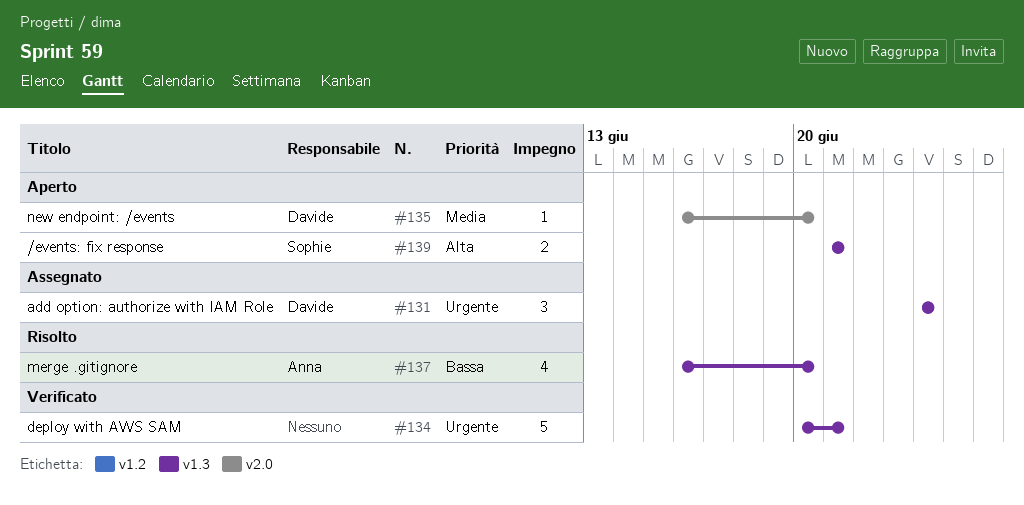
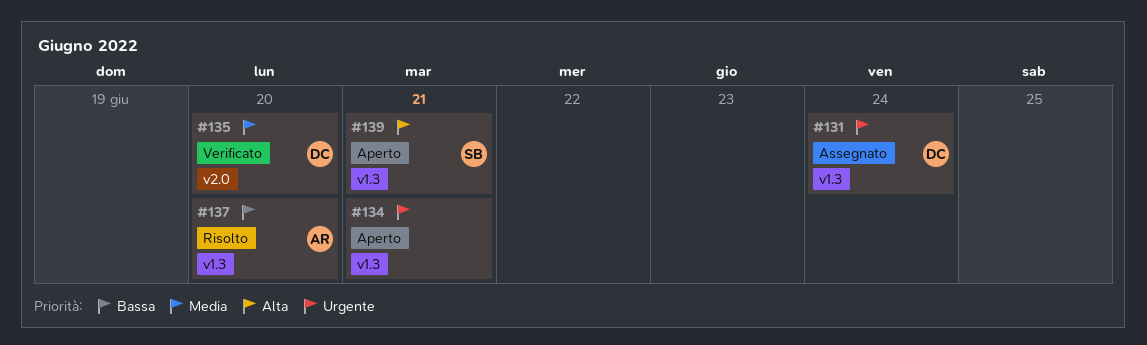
#134, status: Verificato -> Aperto
#135, status: Aperto -> Verificato

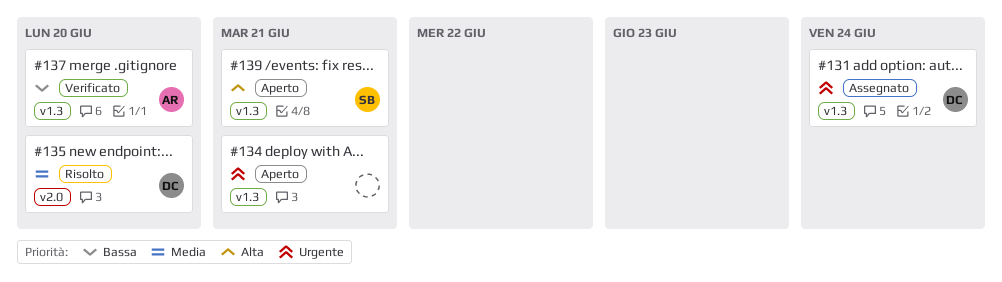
#135, status: Verificato -> Risolto
#137, status: Risolto -> Verificato

